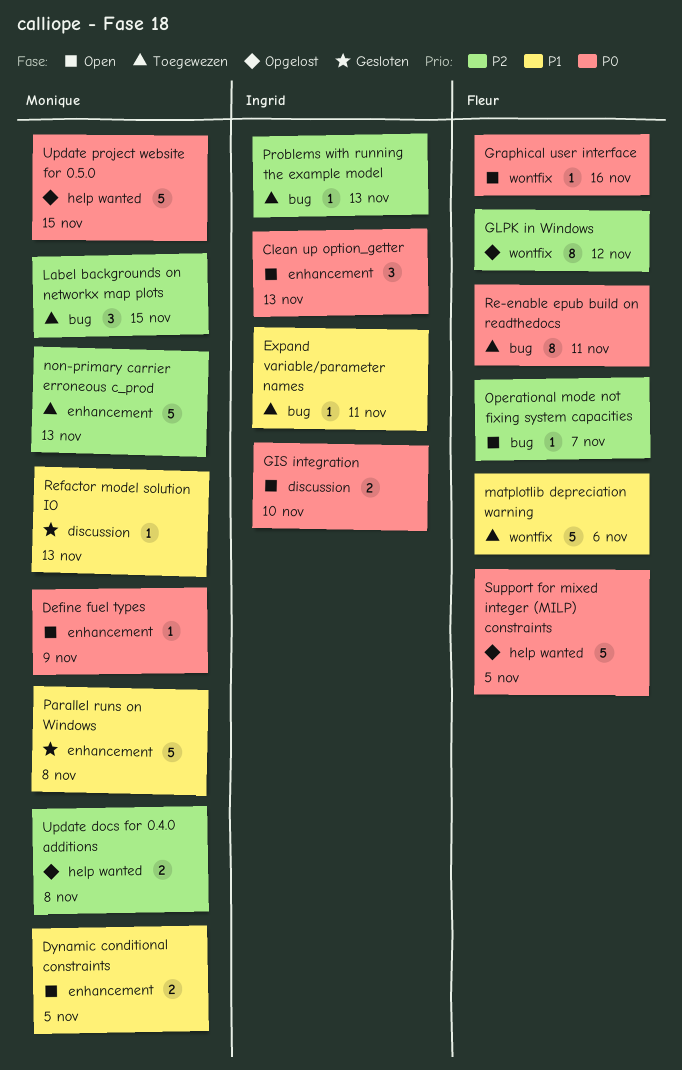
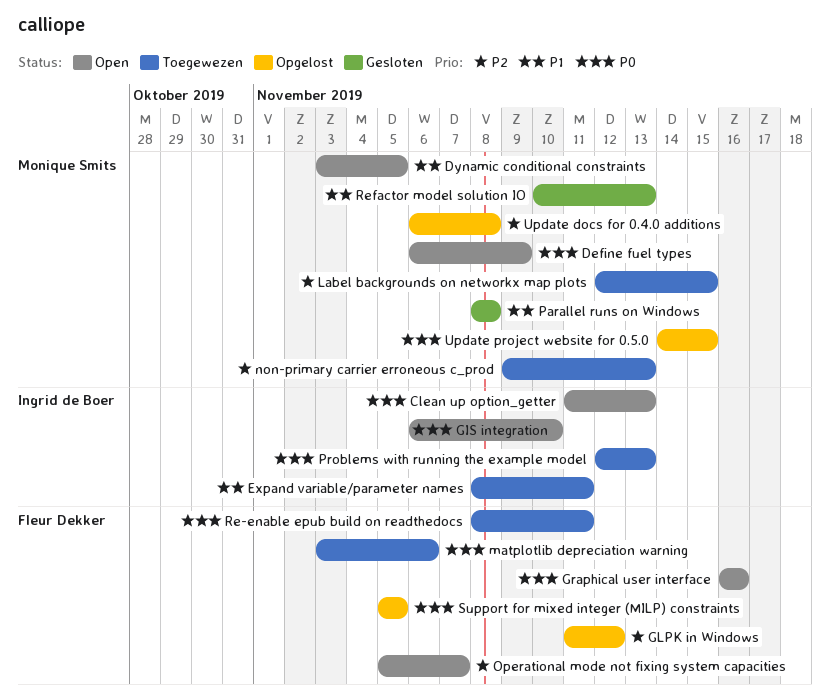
matplotlib depreciation warning, priority: P1 -> P0
Problems with running the example model, priority: P2 -> P0

